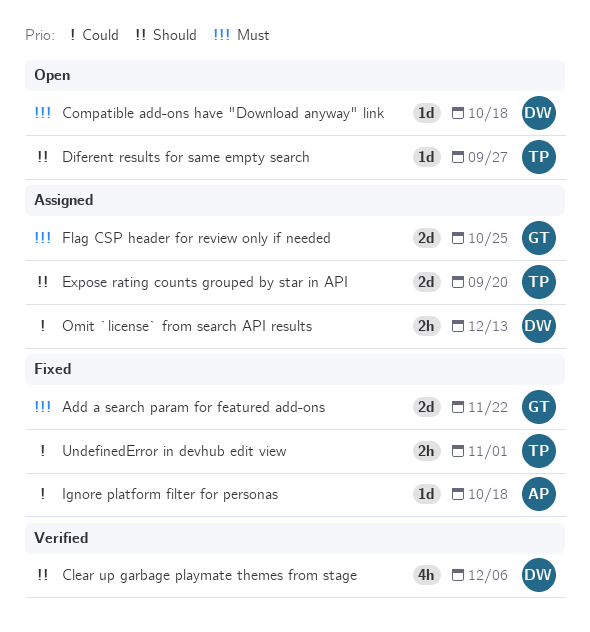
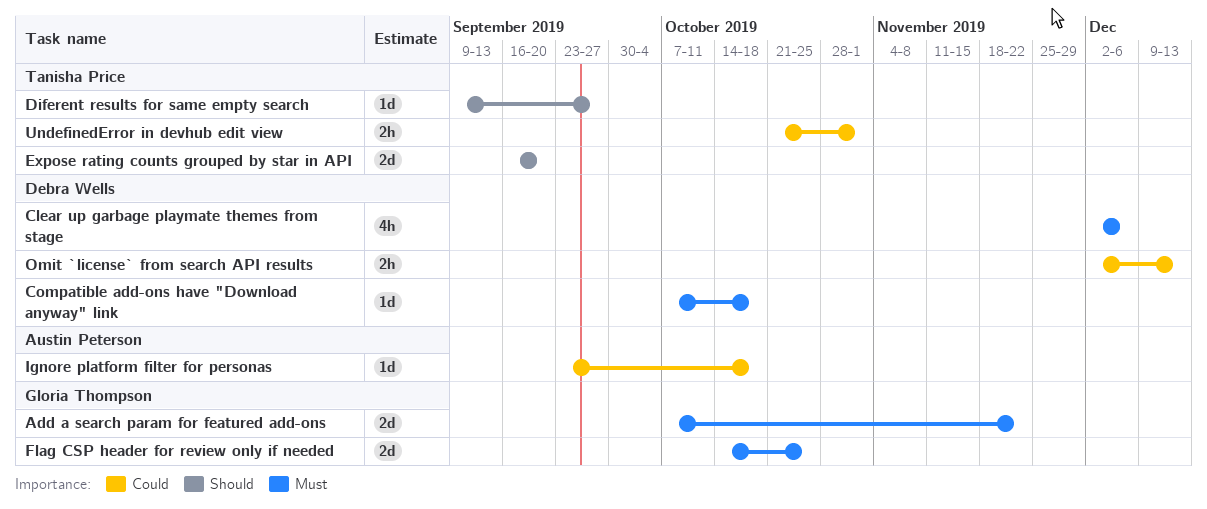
Clear up garbage playmate themes from stage, priority: Should -> Must

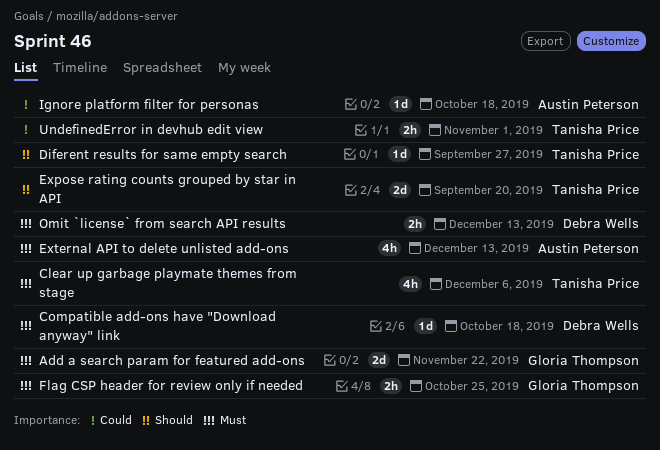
Clear up garbage playmate themes from stage, owner: Debra Wells -> Tanisha Price
External API to delete unlisted add-ons: none -> present
Flag CSP header for review only if needed, estimate: 2d -> 2h
Omit `license` from search API results, priority: Could -> Must

